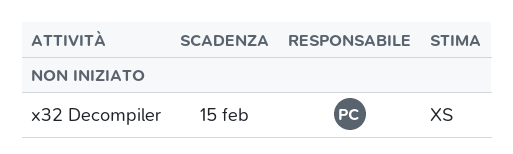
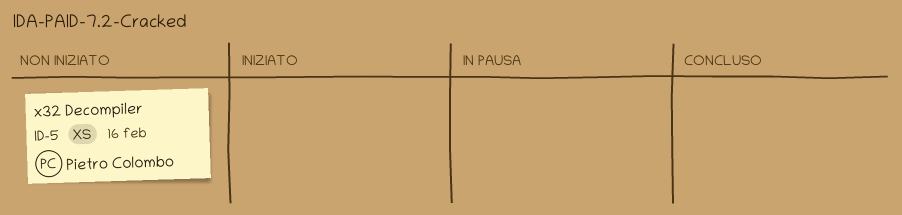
x32 Decompiler, due: Feb 15 -> Feb 16

